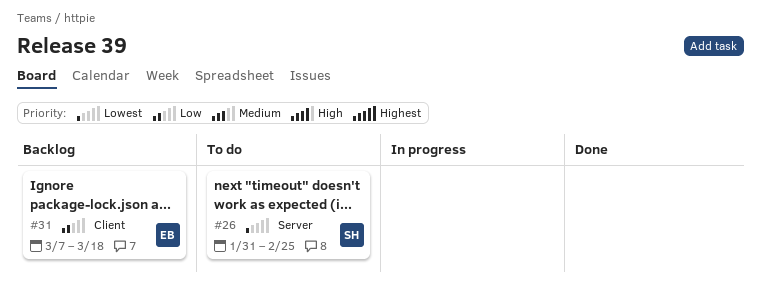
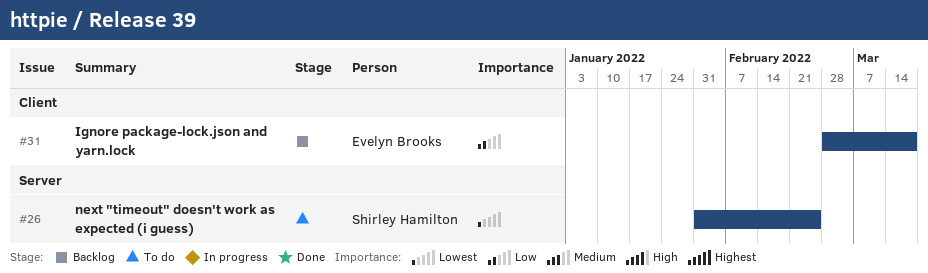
#31, start: Mar 7 -> Feb 28

